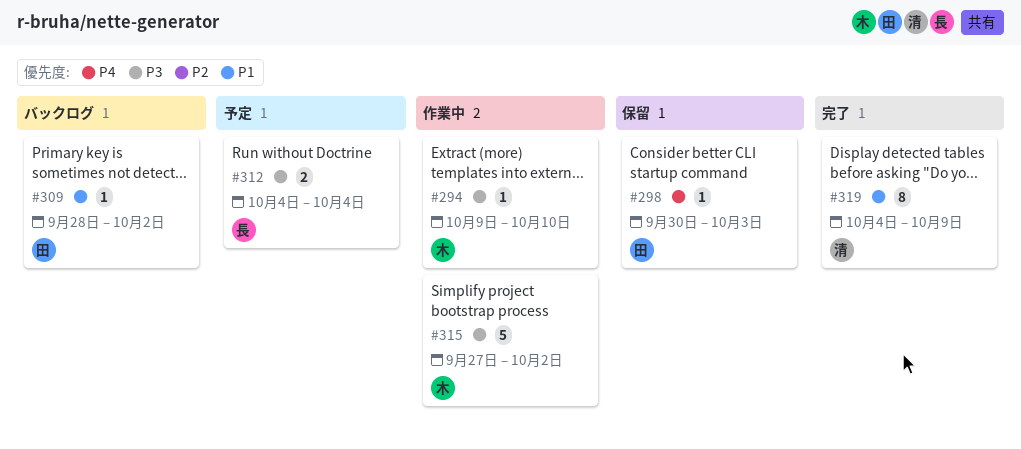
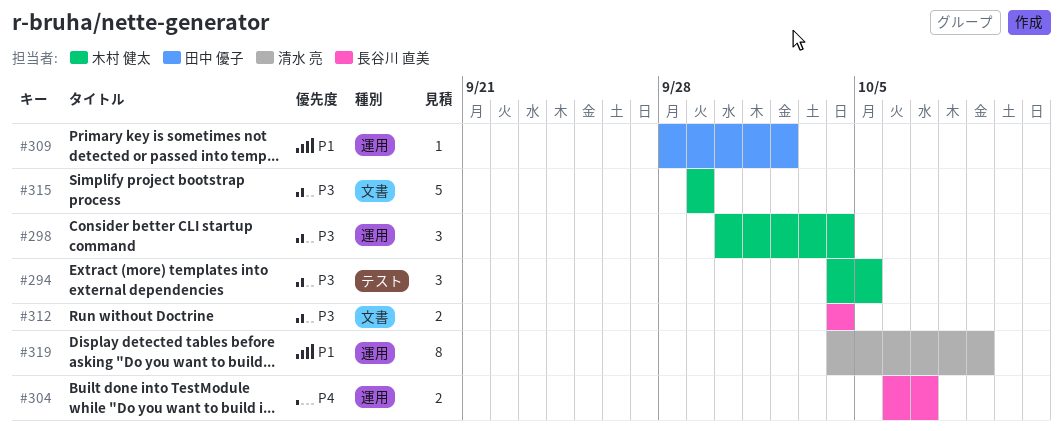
#294, estimate: 1 -> 3
#294, start: Oct 9 -> Oct 4
#294, due: Oct 10 -> Oct 5
#298, owner: 田中 優子 -> 木村 健太
#298, priority: P4 -> P3
#298, estimate: 1 -> 3
#298, due: Oct 3 -> Oct 4
#304: none -> present
#315, start: Sep 27 -> Sep 29
#315, due: Oct 2 -> Sep 29

